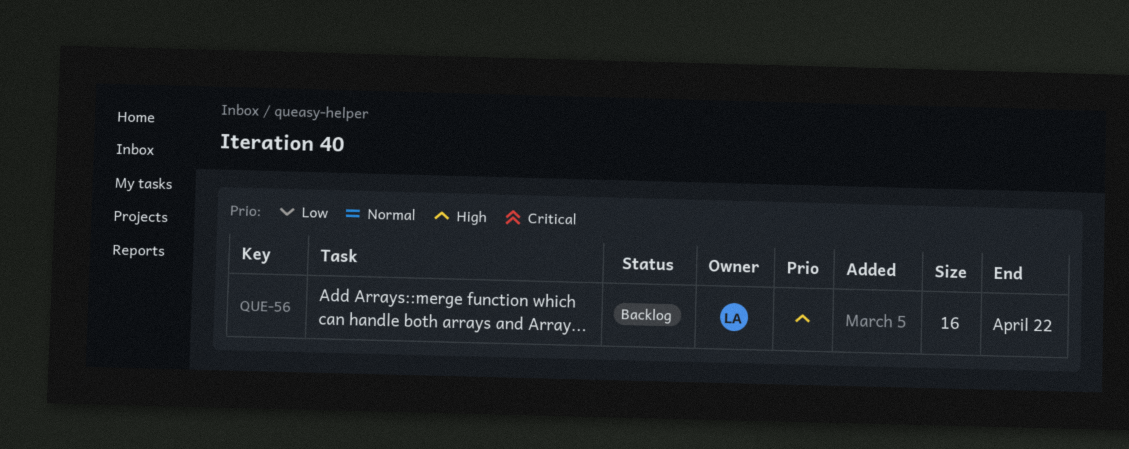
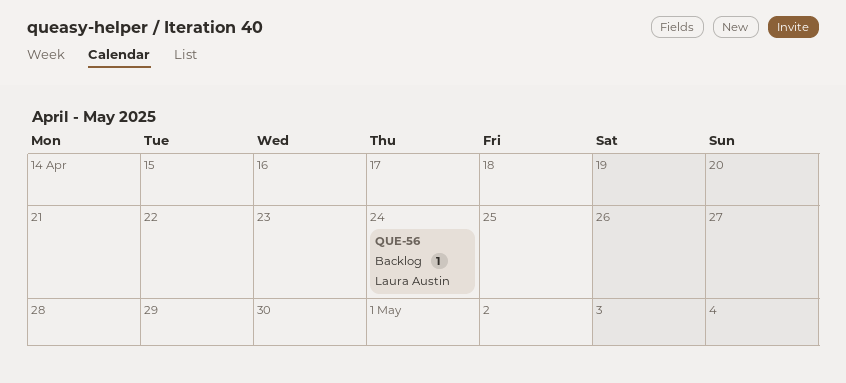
QUE-56, estimate: 16 -> 1
QUE-56, due: Apr 22 -> Apr 24

